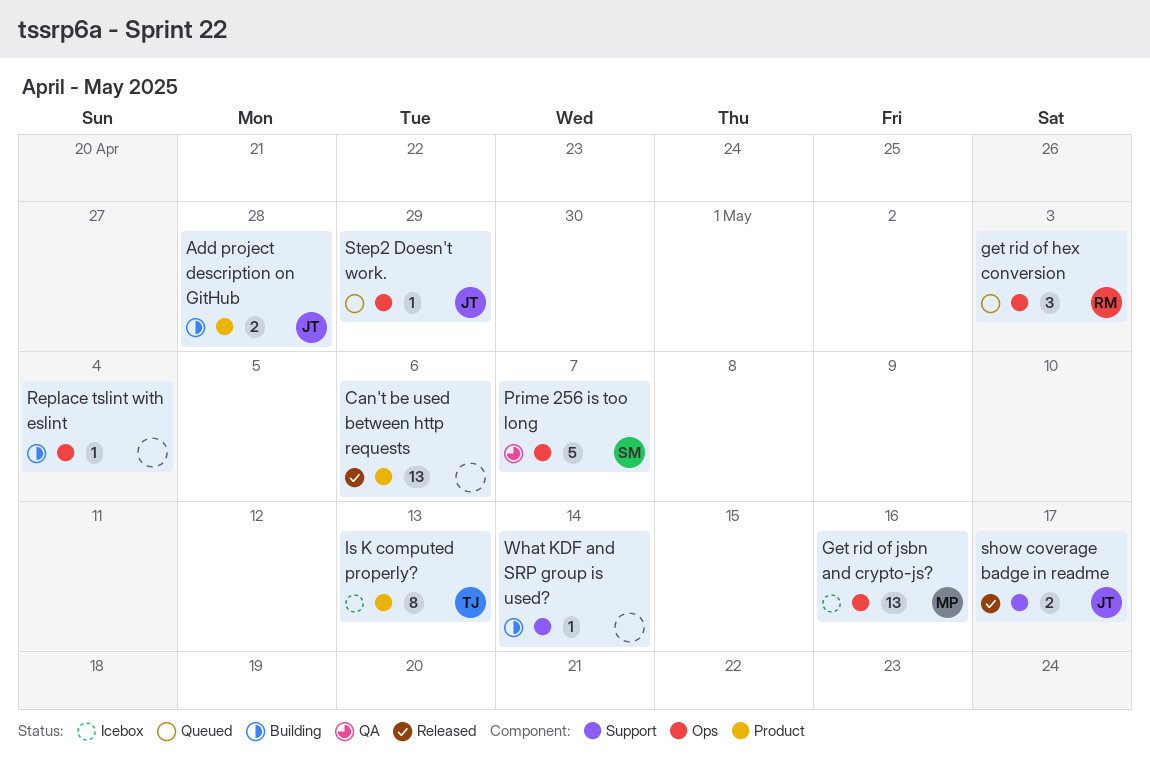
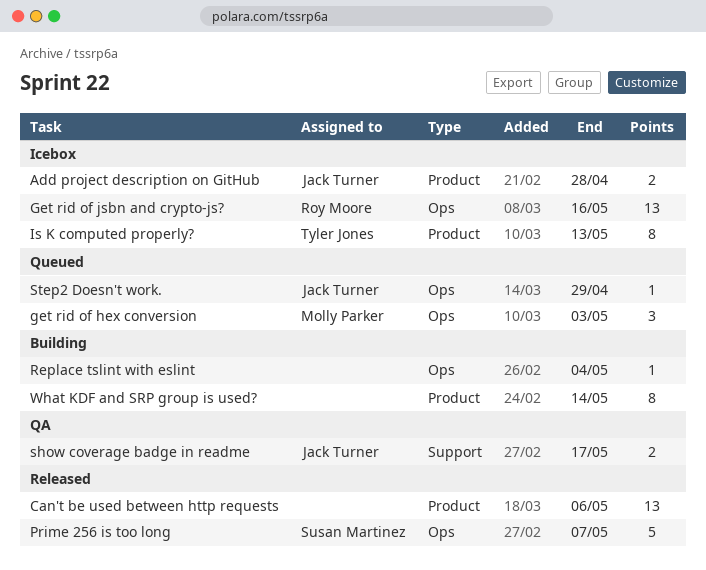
Add project description on GitHub, status: Building -> Icebox
get rid of hex conversion, owner: Roy Moore -> Molly Parker
Get rid of jsbn and crypto-js?, owner: Molly Parker -> Roy Moore
Prime 256 is too long, status: QA -> Released
show coverage badge in readme, status: Released -> QA
What KDF and SRP group is used?, label: Support -> Product
What KDF and SRP group is used?, estimate: 1 -> 8

